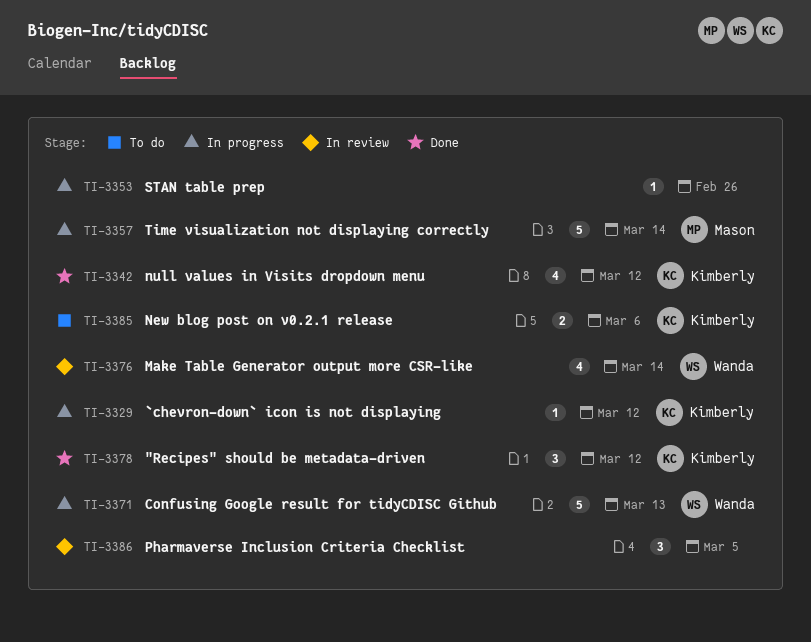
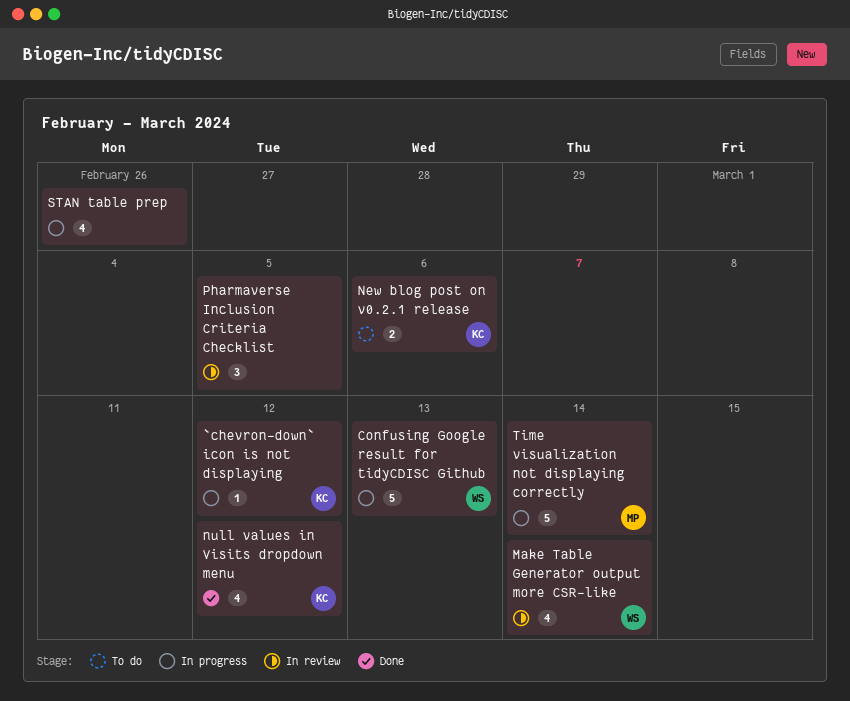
"Recipes" should be metadata-driven: present -> none
STAN table prep, estimate: 1 -> 4

